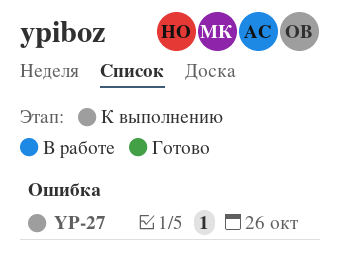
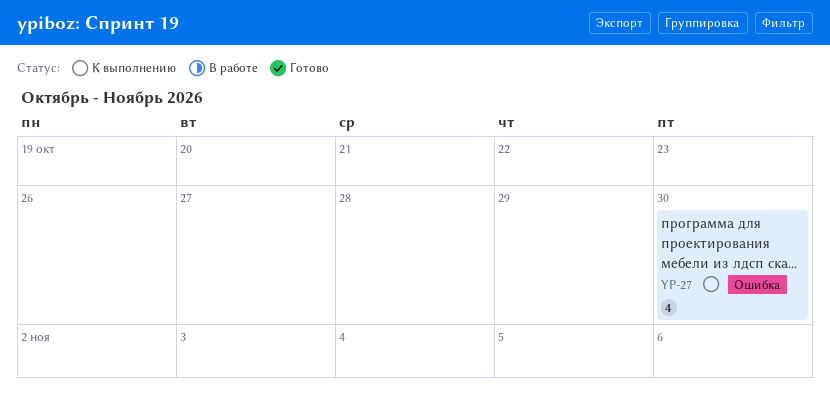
YP-27, estimate: 1 -> 4
YP-27, due: Oct 26 -> Oct 30

